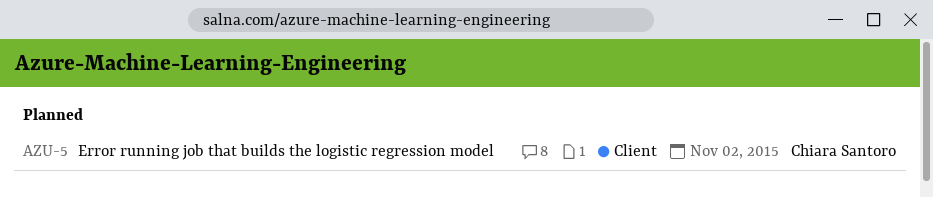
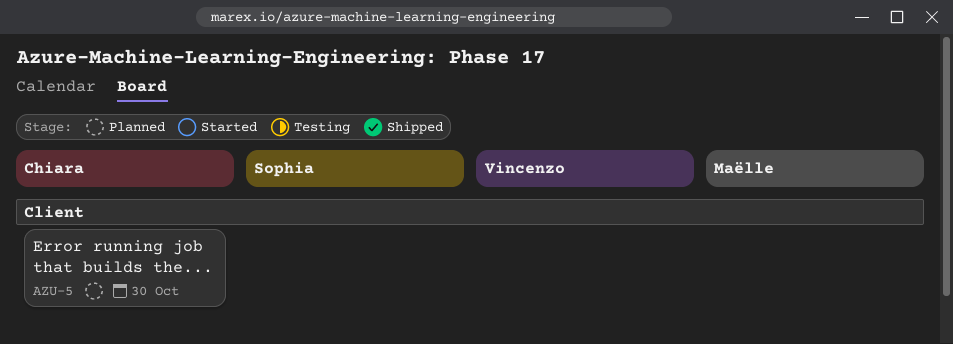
AZU-5, due: Nov 2 -> Oct 30

